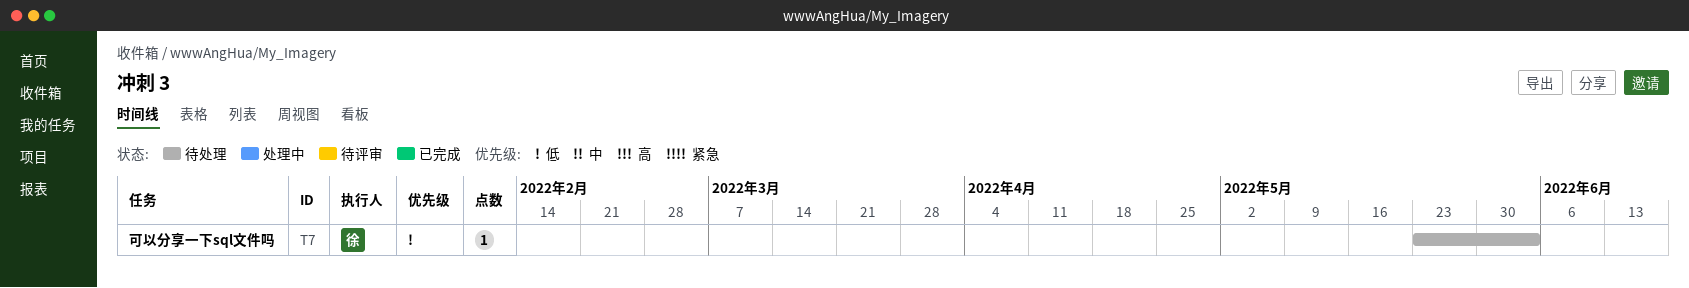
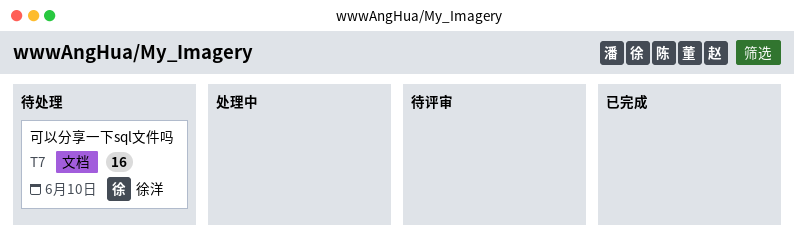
T7, estimate: 1 -> 16
T7, due: Jun 3 -> Jun 10

